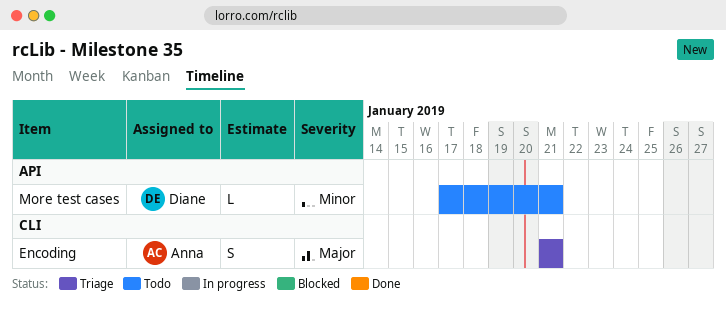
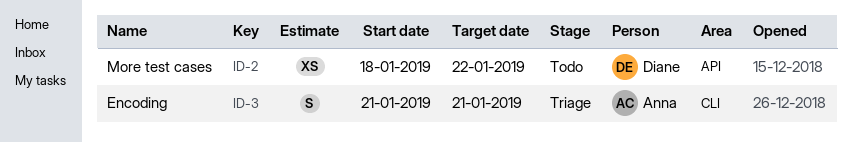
More test cases, estimate: L -> XS
More test cases, start: Jan 17 -> Jan 18
More test cases, due: Jan 21 -> Jan 22

